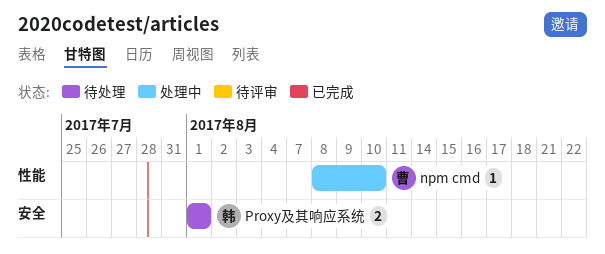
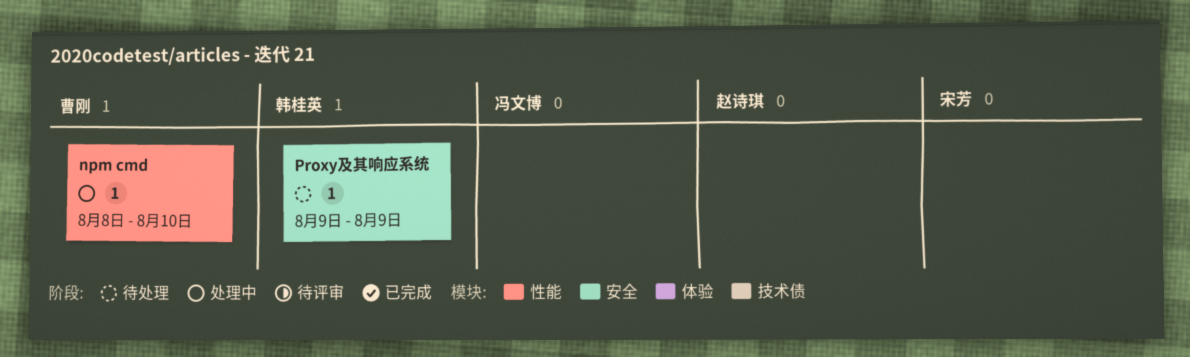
Proxy及其响应系统, estimate: 2 -> 1
Proxy及其响应系统, start: Aug 1 -> Aug 9
Proxy及其响应系统, due: Aug 1 -> Aug 9

